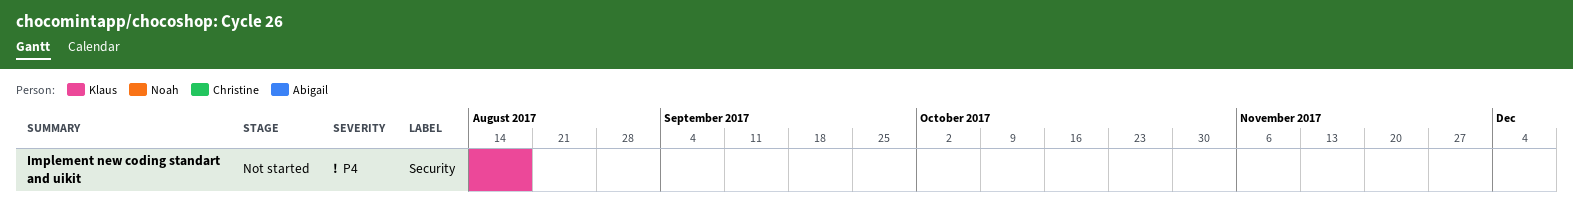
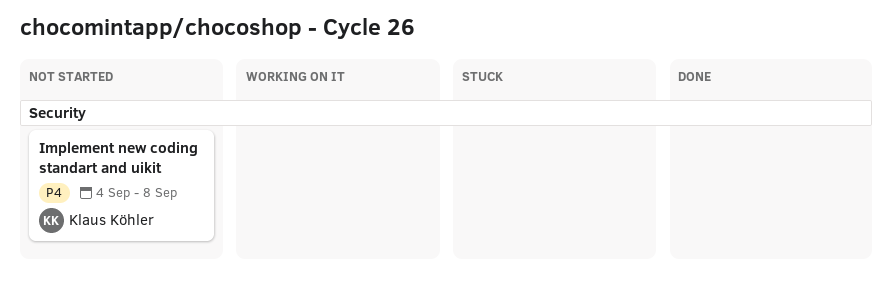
Implement new coding standart and uikit, start: Aug 14 -> Sep 4
Implement new coding standart and uikit, due: Aug 18 -> Sep 8

